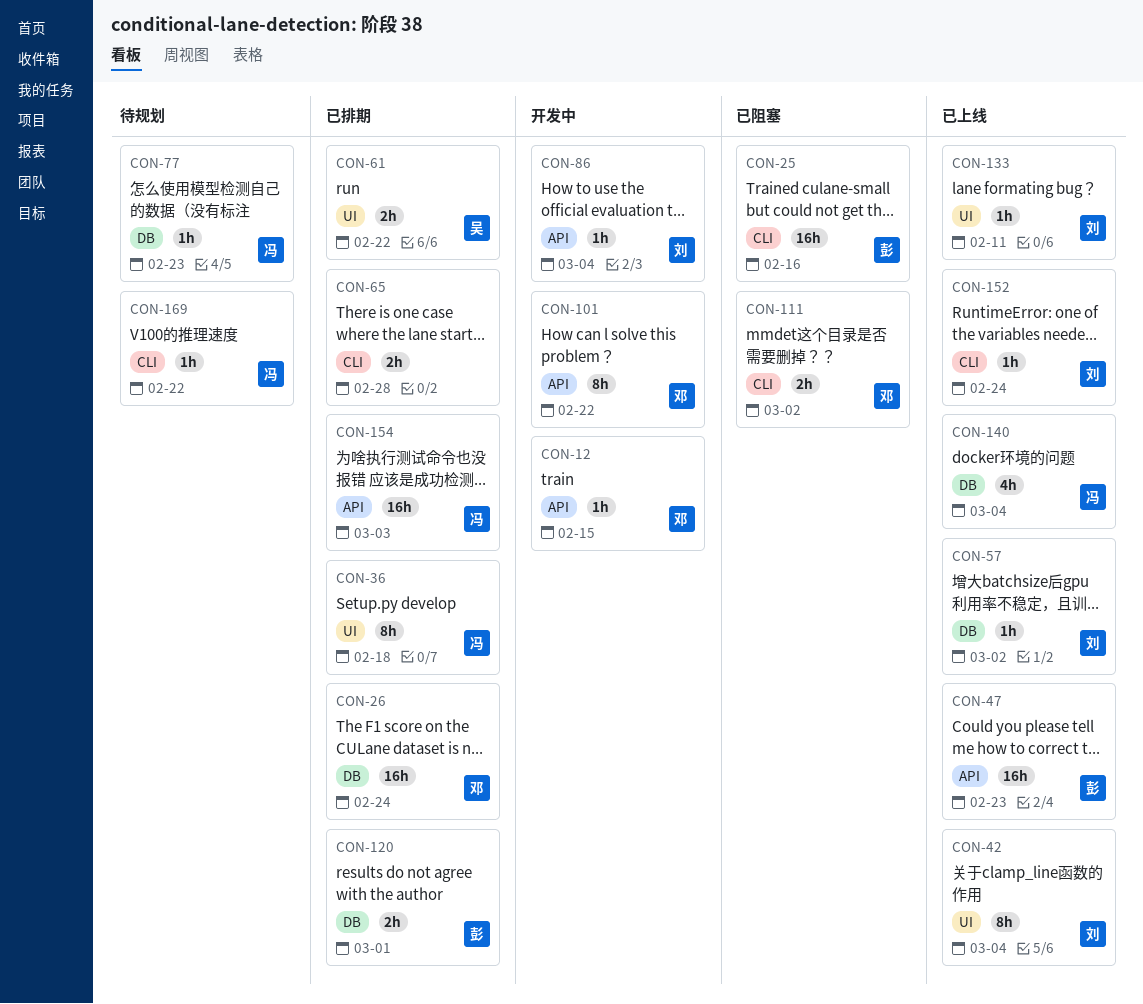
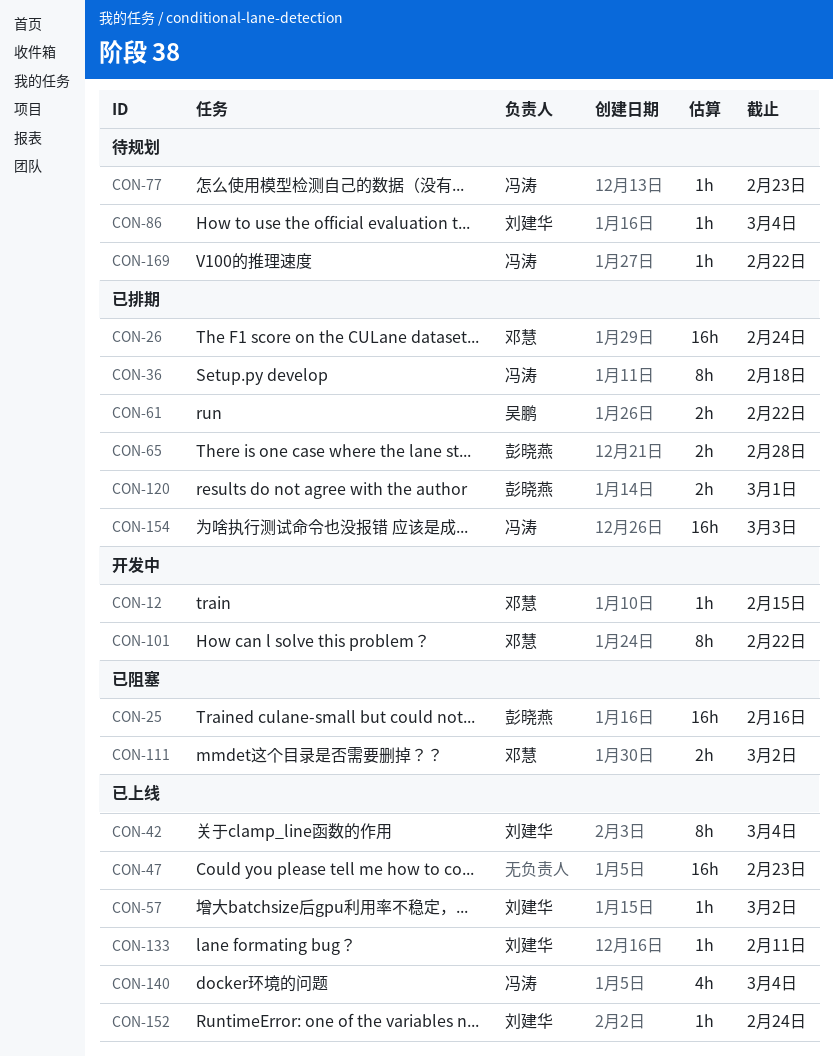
CON-47, owner: 彭晓燕 -> none
CON-65, owner: none -> 彭晓燕
CON-86, status: 开发中 -> 待规划

